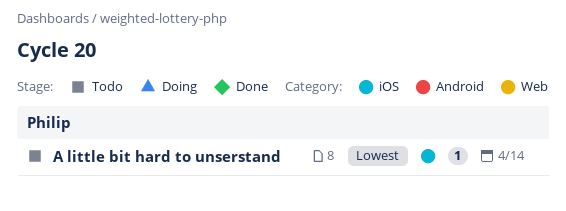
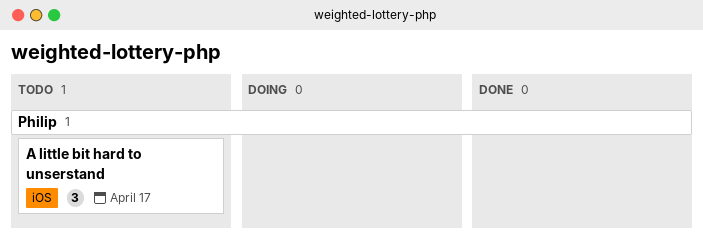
A little bit hard to unserstand, estimate: 1 -> 3
A little bit hard to unserstand, due: Apr 14 -> Apr 17

